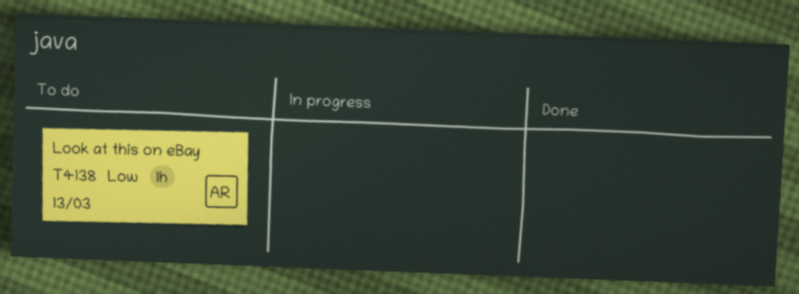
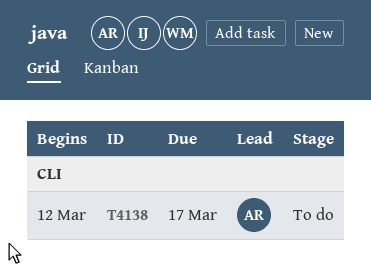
T4138, due: Mar 13 -> Mar 17

